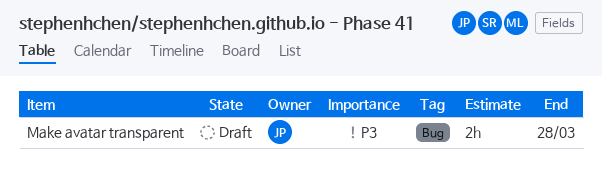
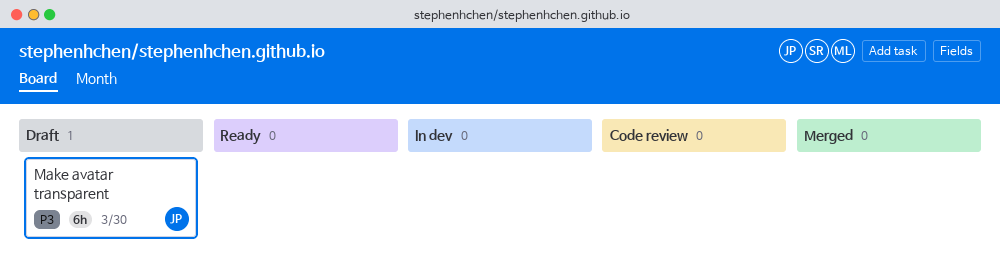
Make avatar transparent, estimate: 2h -> 6h
Make avatar transparent, due: Mar 28 -> Mar 30

